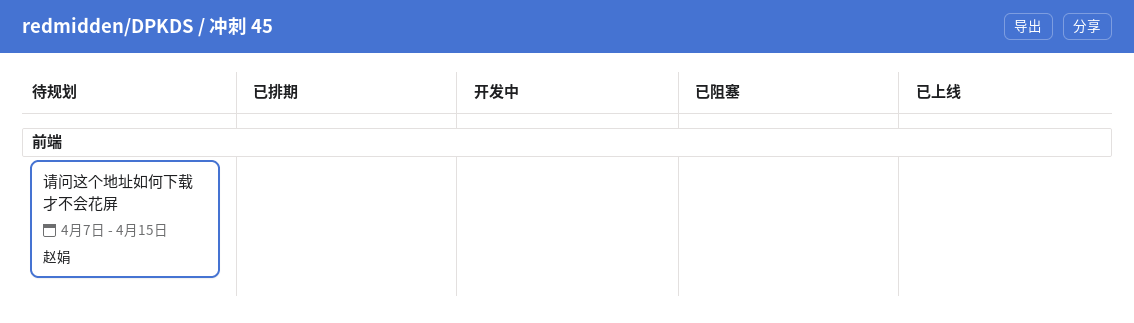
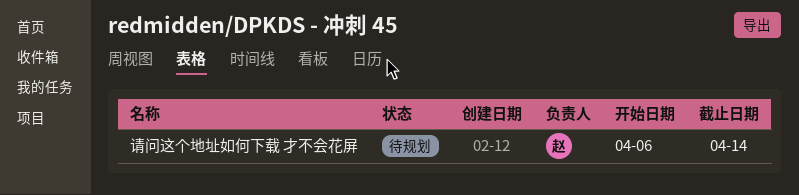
请问这个地址如何下载 才不会花屏, start: Apr 7 -> Apr 6
请问这个地址如何下载 才不会花屏, due: Apr 15 -> Apr 14

